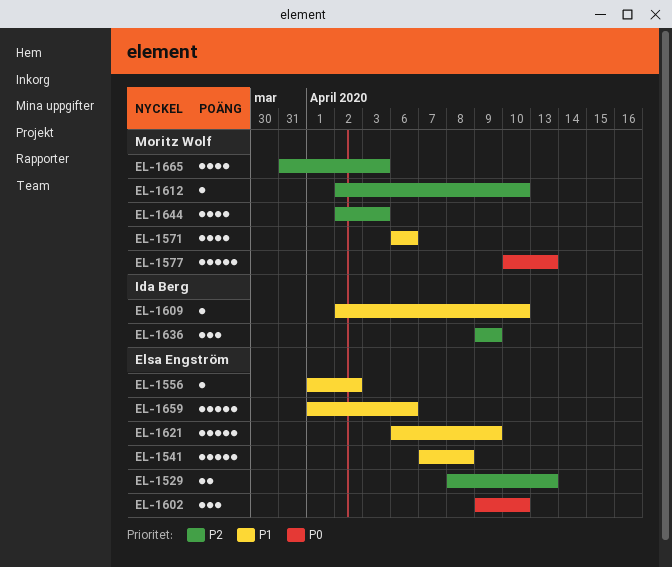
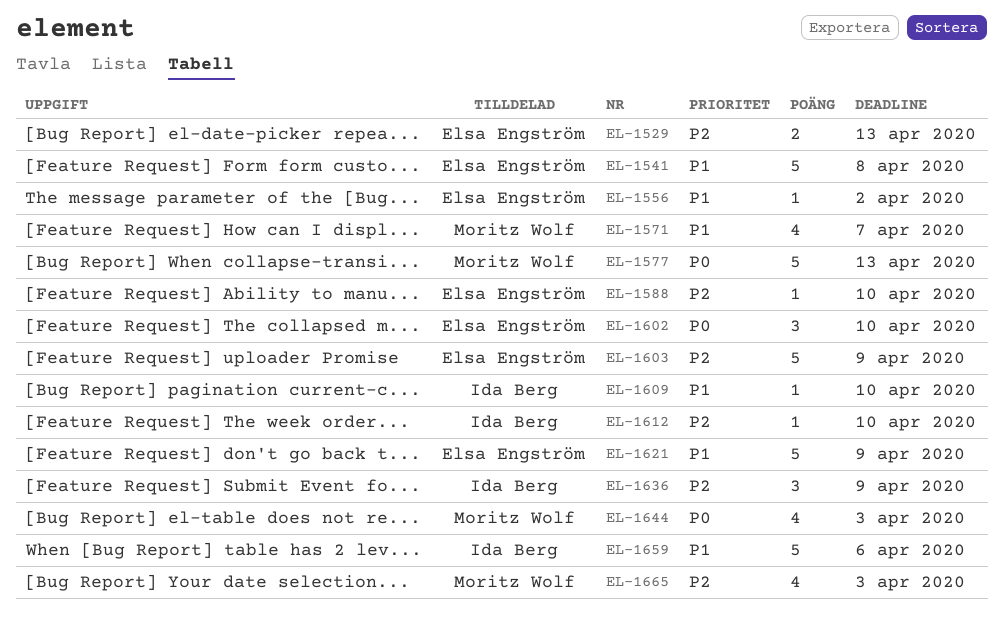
EL-1571, due: Apr 6 -> Apr 7
EL-1588: none -> present
EL-1603: none -> present
EL-1612, owner: Moritz Wolf -> Ida Berg
EL-1644, priority: P2 -> P0
EL-1659, owner: Elsa Engström -> Ida Berg

